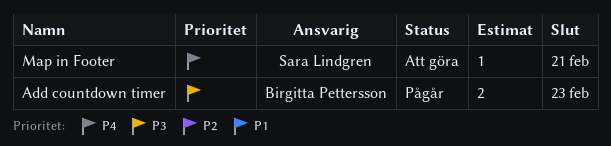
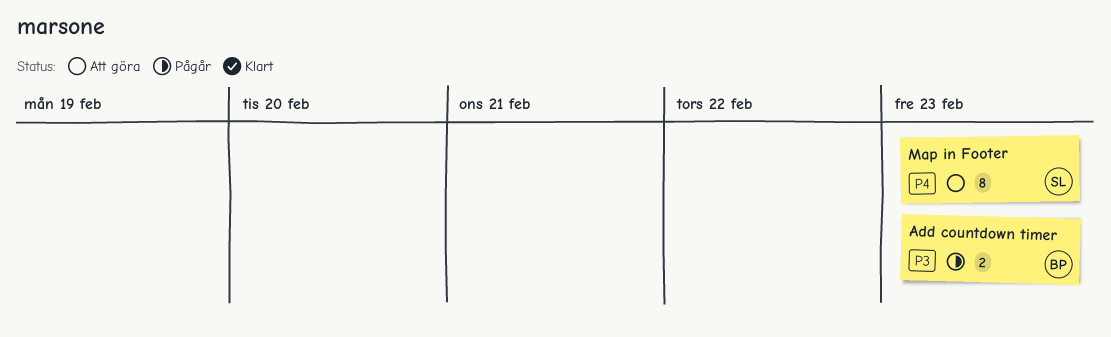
Map in Footer, estimate: 1 -> 8
Map in Footer, due: Feb 21 -> Feb 23

